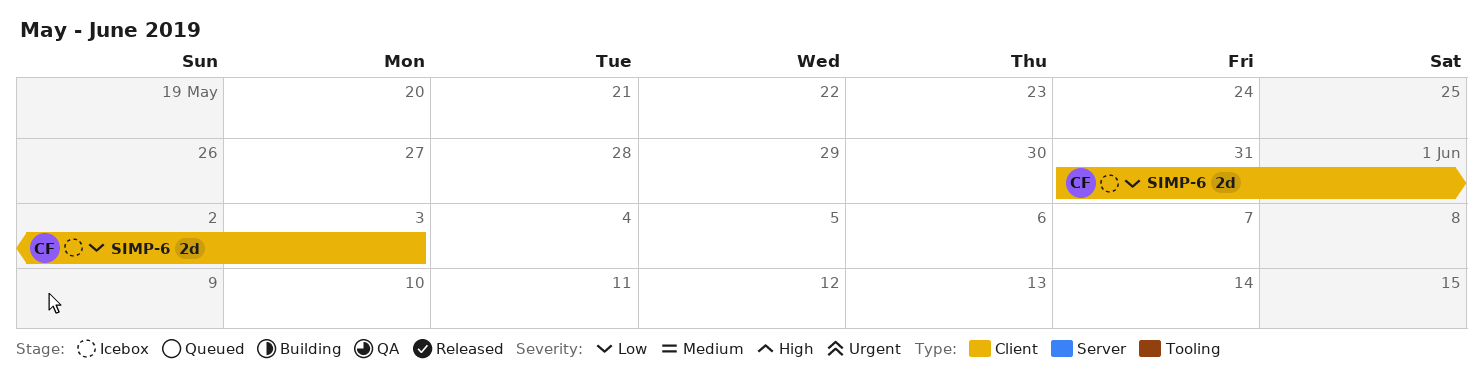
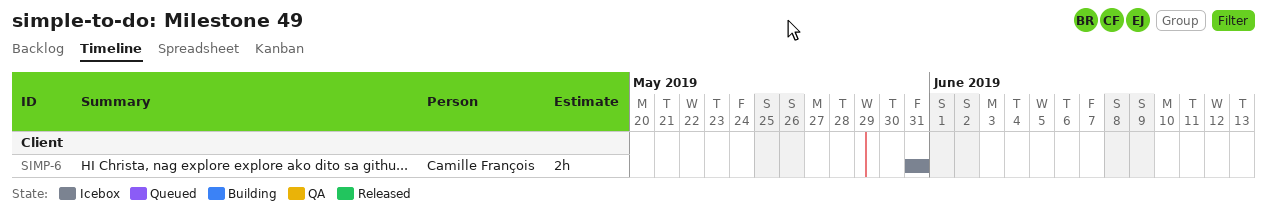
SIMP-6, estimate: 2d -> 2h
SIMP-6, due: Jun 3 -> May 31

